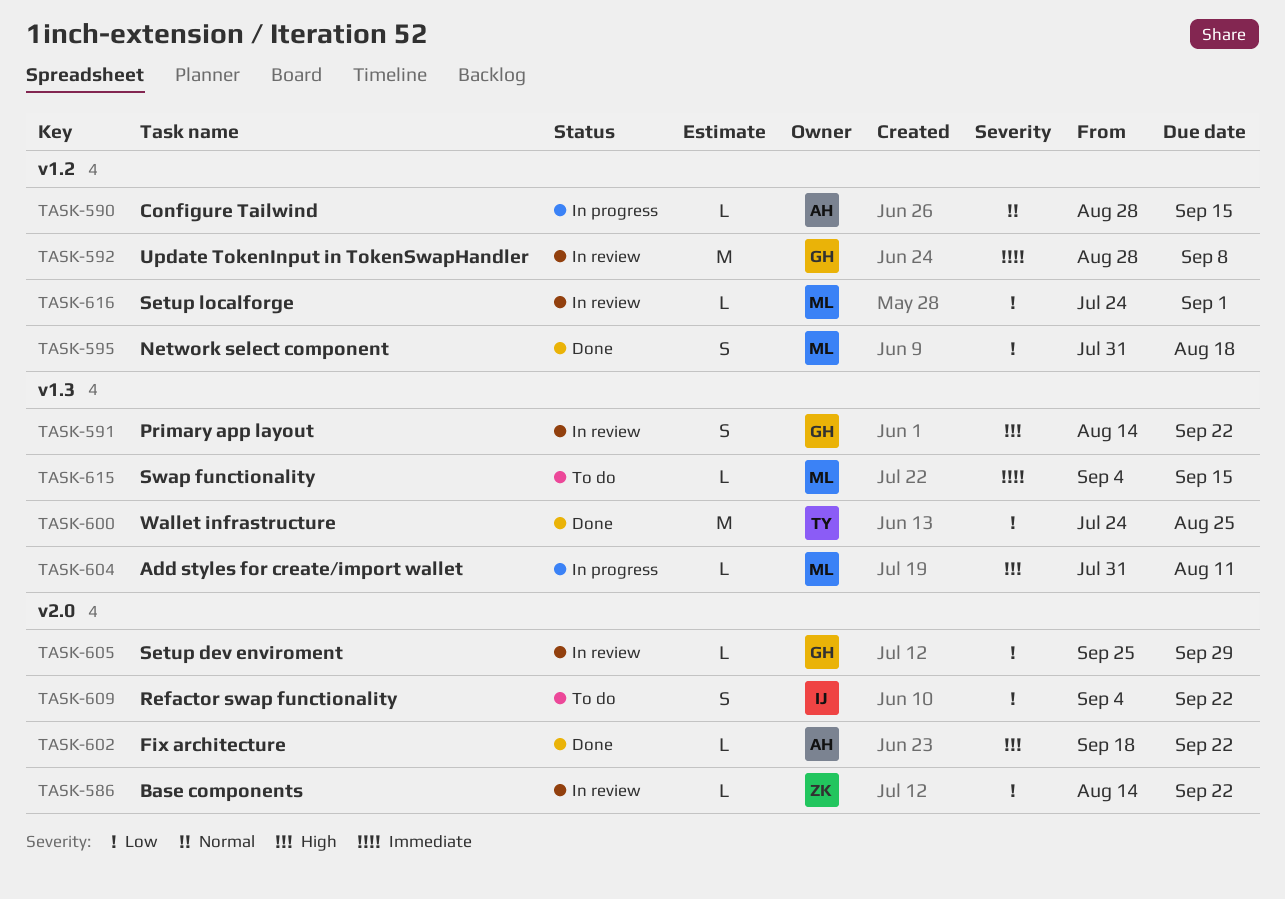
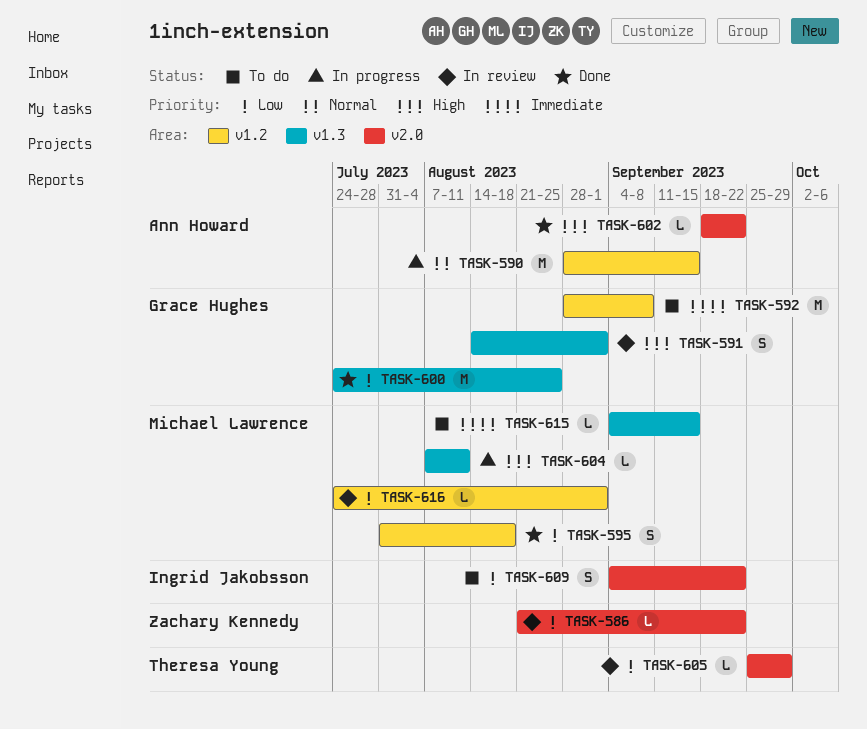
TASK-586, start: Aug 14 -> Aug 21
TASK-590, estimate: L -> M
TASK-591, due: Sep 22 -> Sep 1
TASK-592, status: In review -> To do
TASK-600, owner: Theresa Young -> Grace Hughes
TASK-604, start: Jul 31 -> Aug 7
TASK-605, owner: Grace Hughes -> Theresa Young

